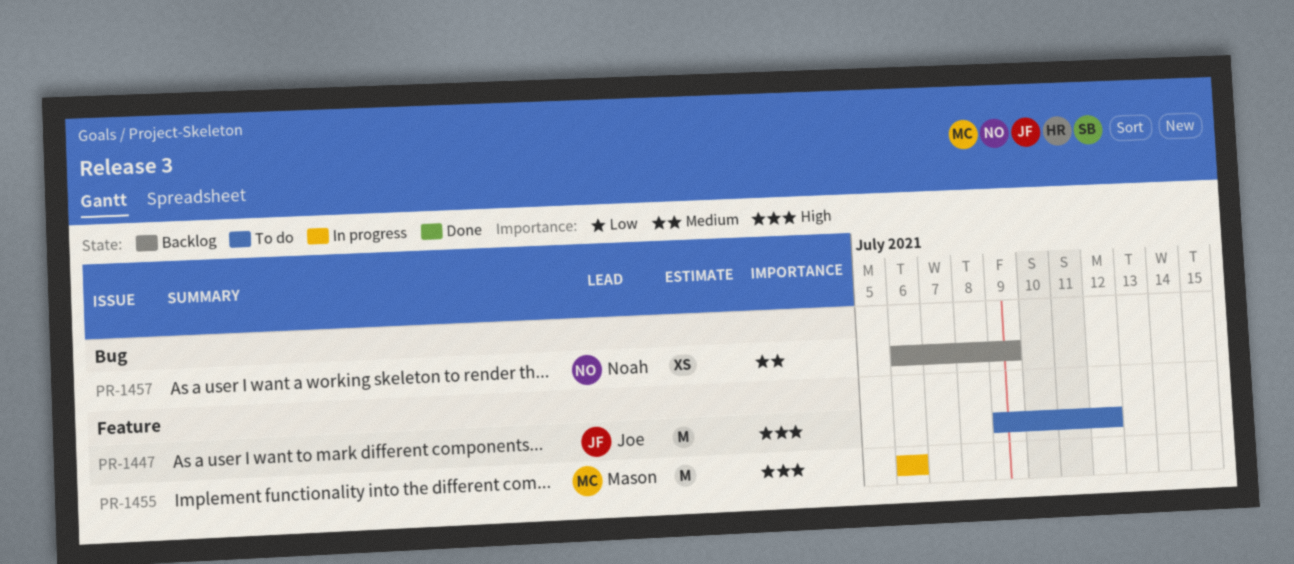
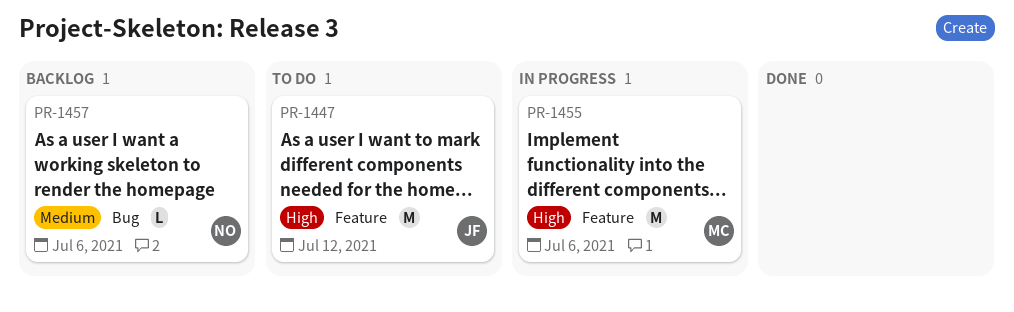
PR-1457, estimate: XS -> L
PR-1457, due: Jul 9 -> Jul 6

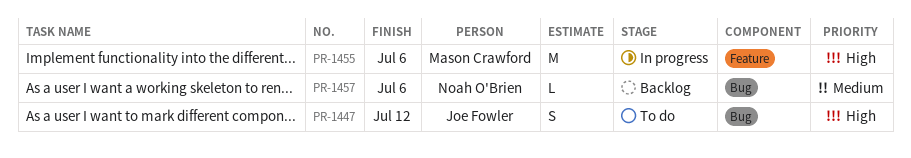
PR-1447, label: Feature -> Bug
PR-1447, estimate: M -> S

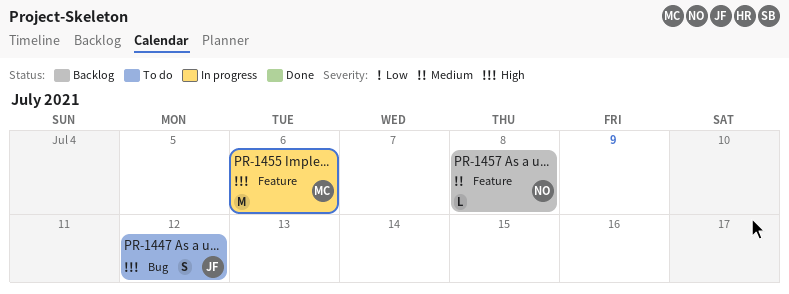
PR-1457, label: Bug -> Feature
PR-1457, due: Jul 6 -> Jul 8

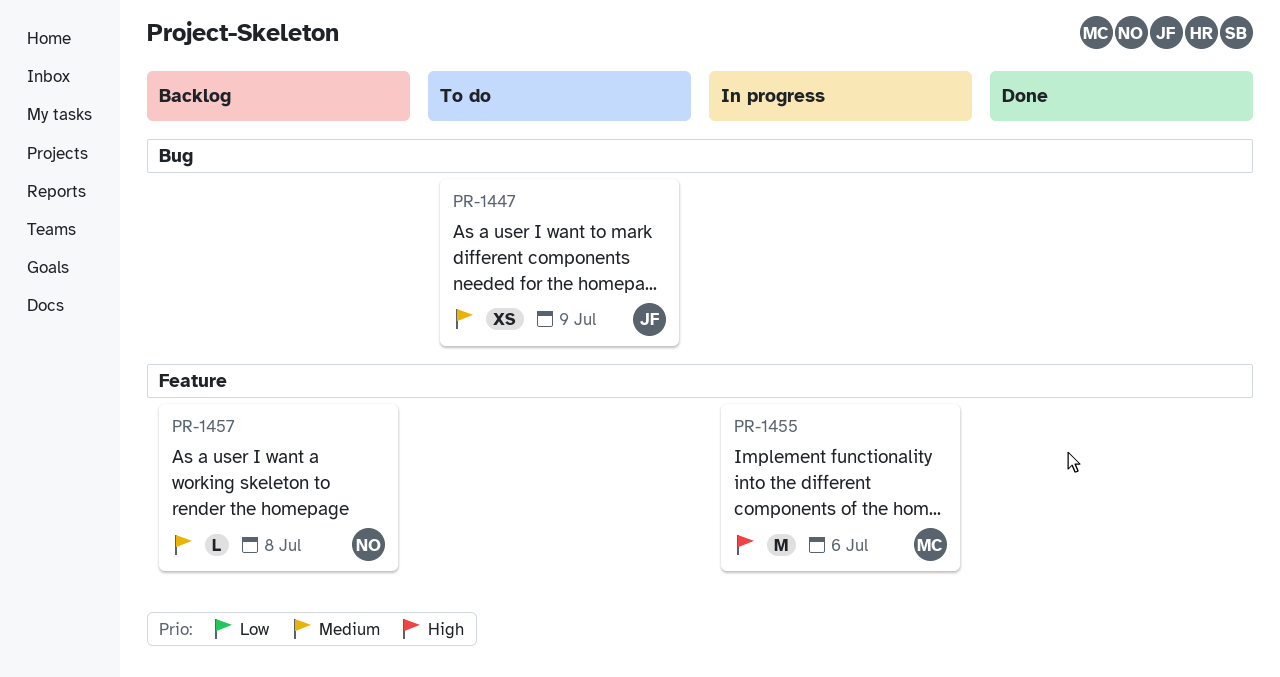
PR-1447, priority: High -> Medium
PR-1447, estimate: S -> XS
PR-1447, due: Jul 12 -> Jul 9

